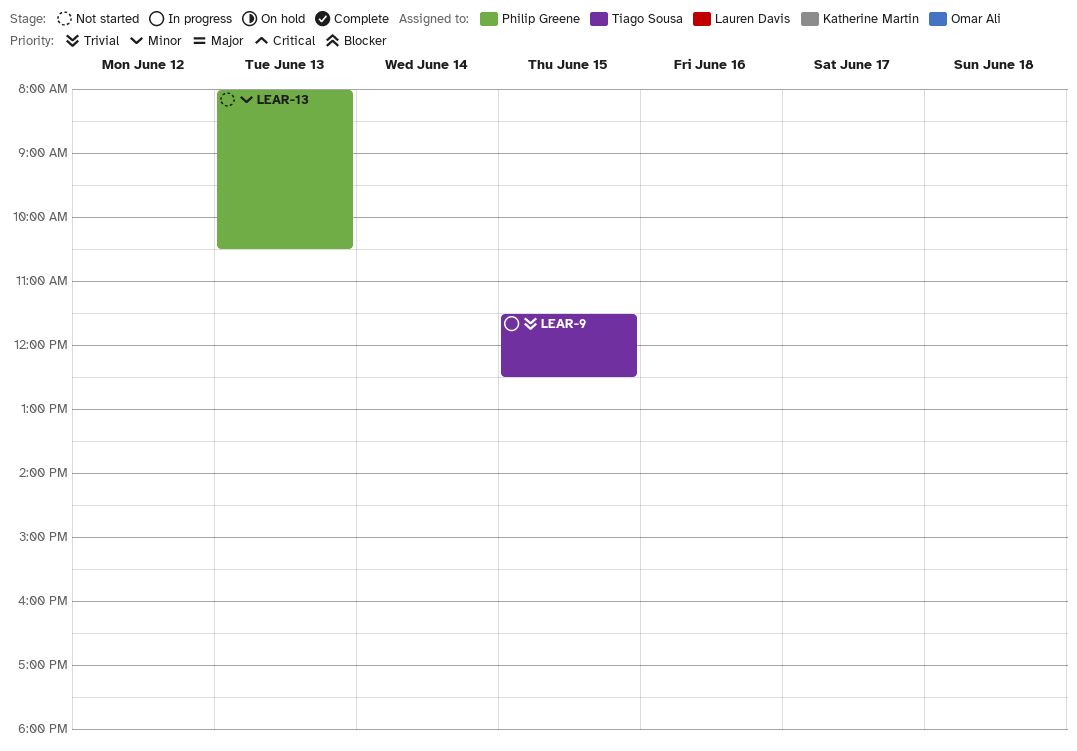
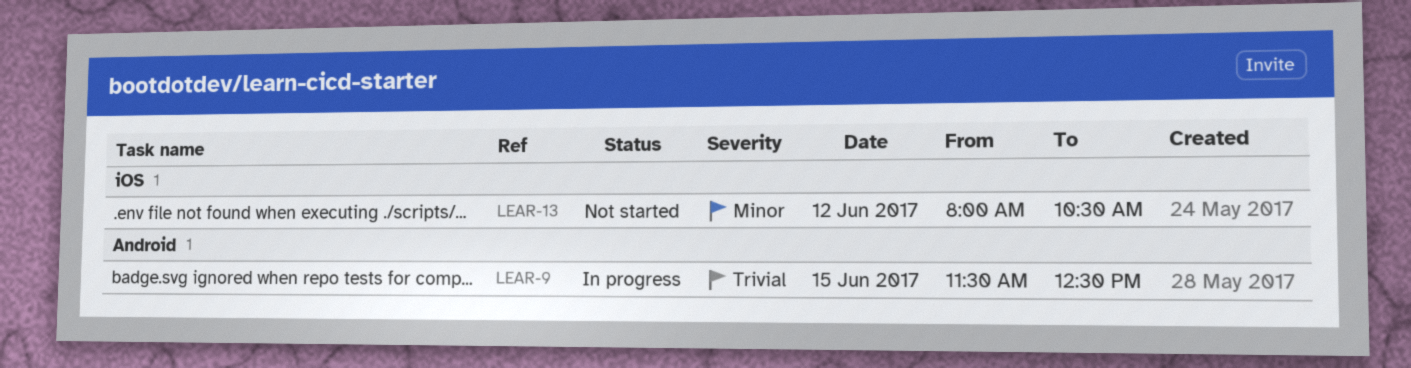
LEAR-13, day: Jun 13 -> Jun 12

